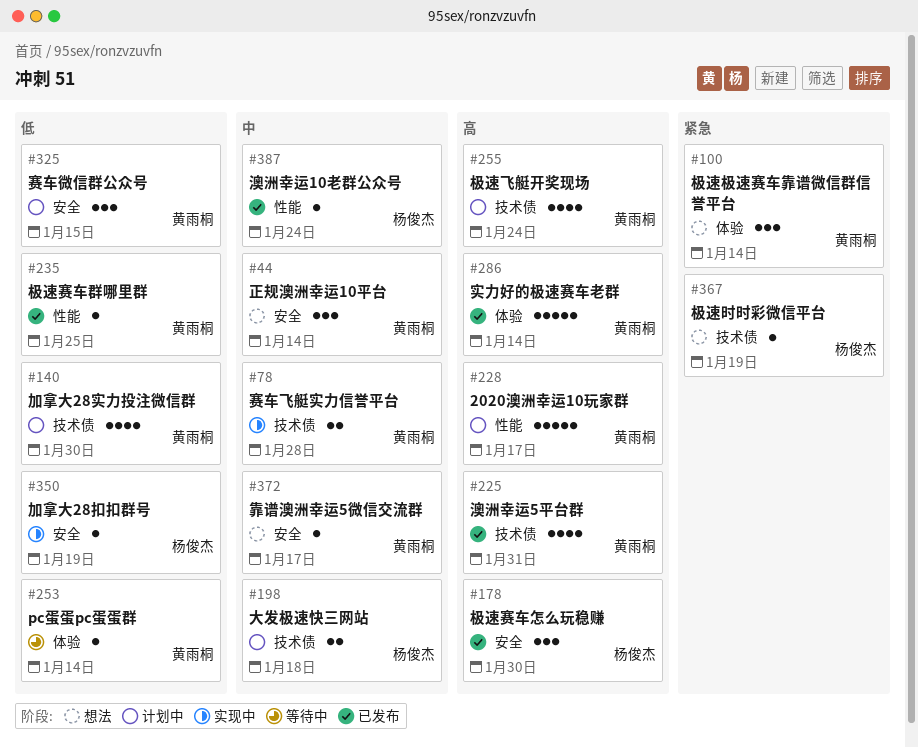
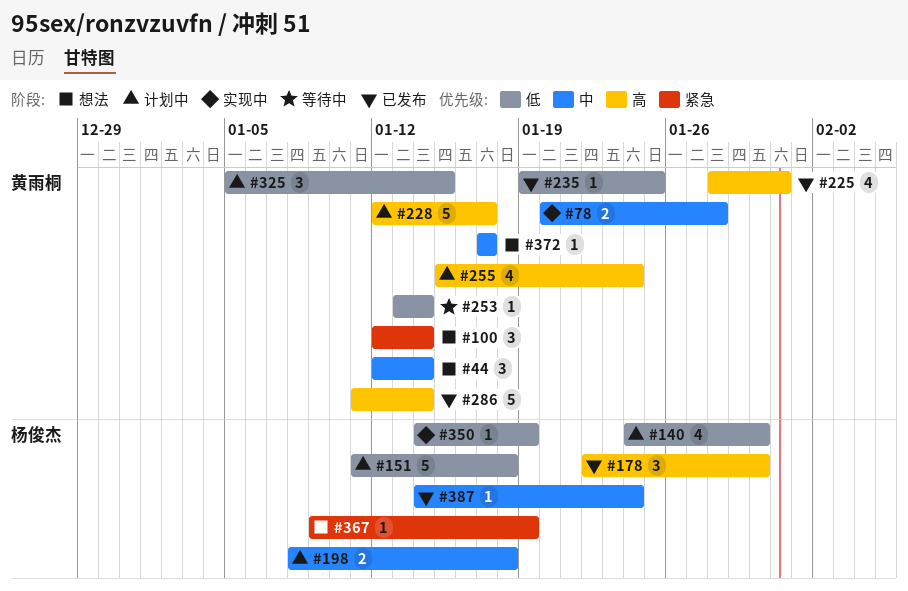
#140, owner: 黄雨桐 -> 杨俊杰
#151: none -> present

